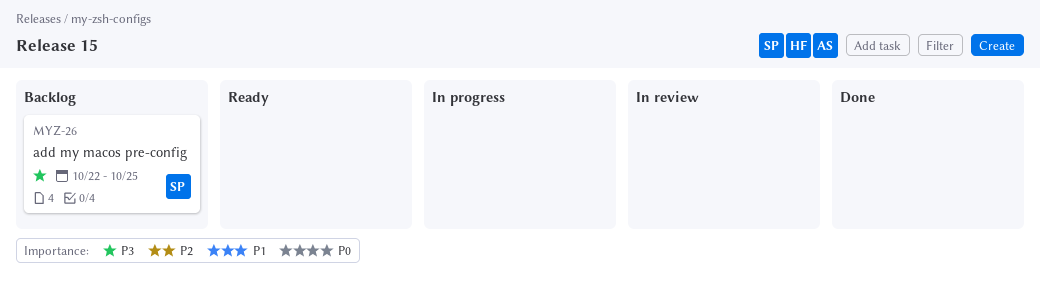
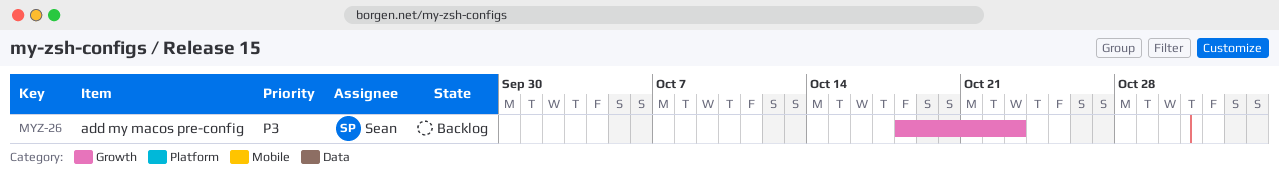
MYZ-26, start: Oct 22 -> Oct 18
MYZ-26, due: Oct 25 -> Oct 23

